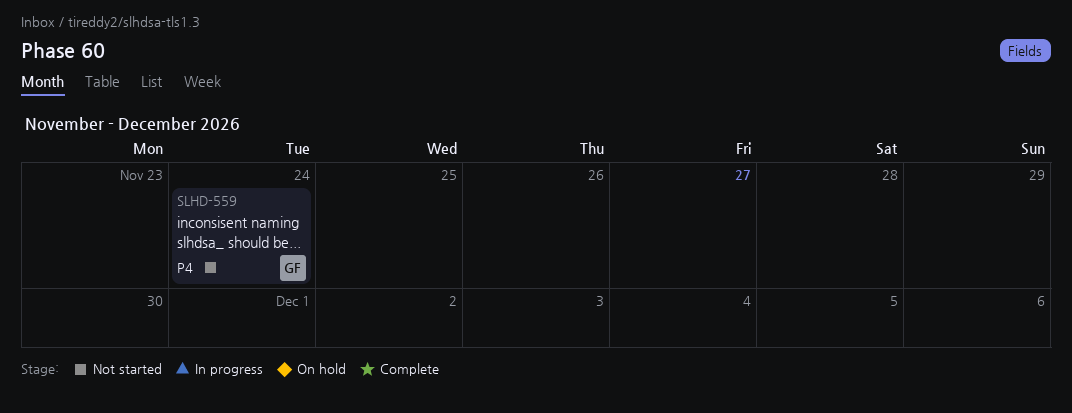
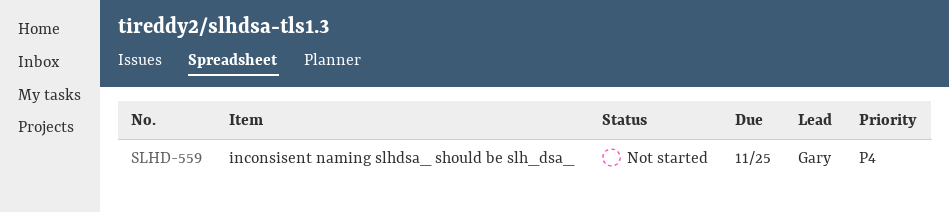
SLHD-559, due: Nov 24 -> Nov 25

